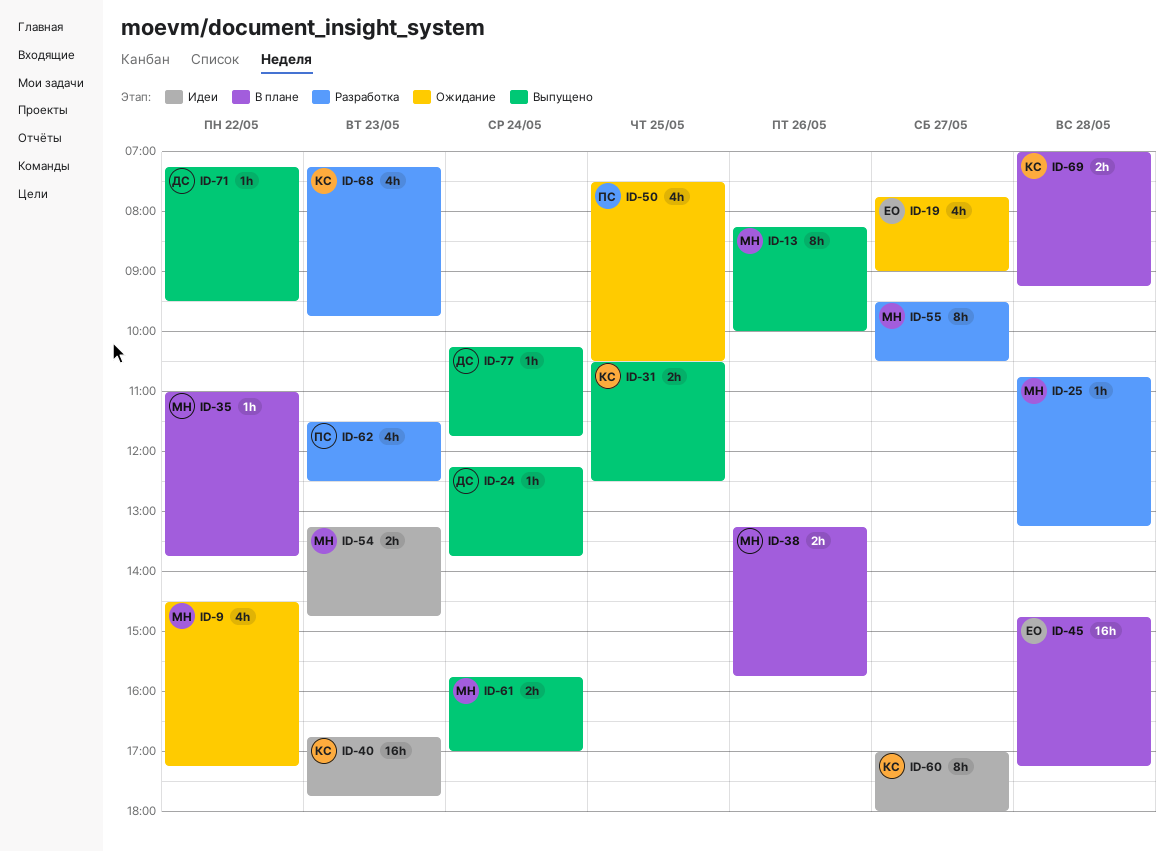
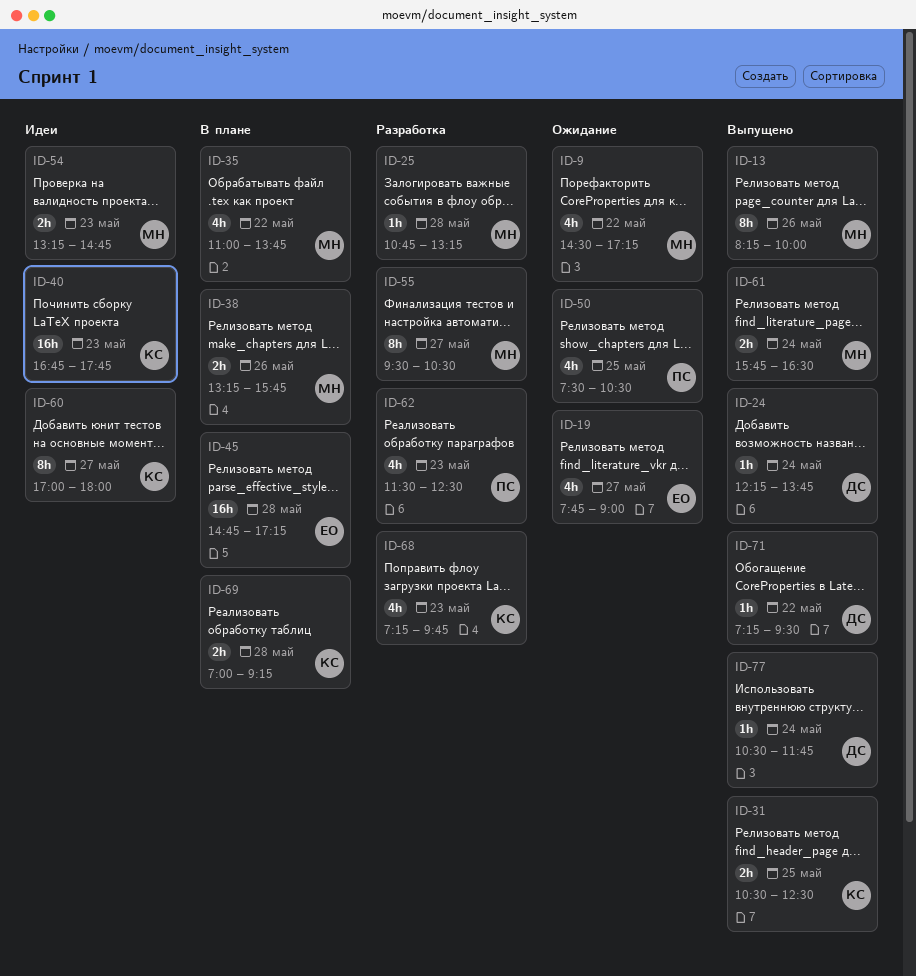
ID-35, estimate: 1h -> 4h
ID-61, ends: 17:00 -> 16:30
ID-77, begins: 10:15 -> 10:30

